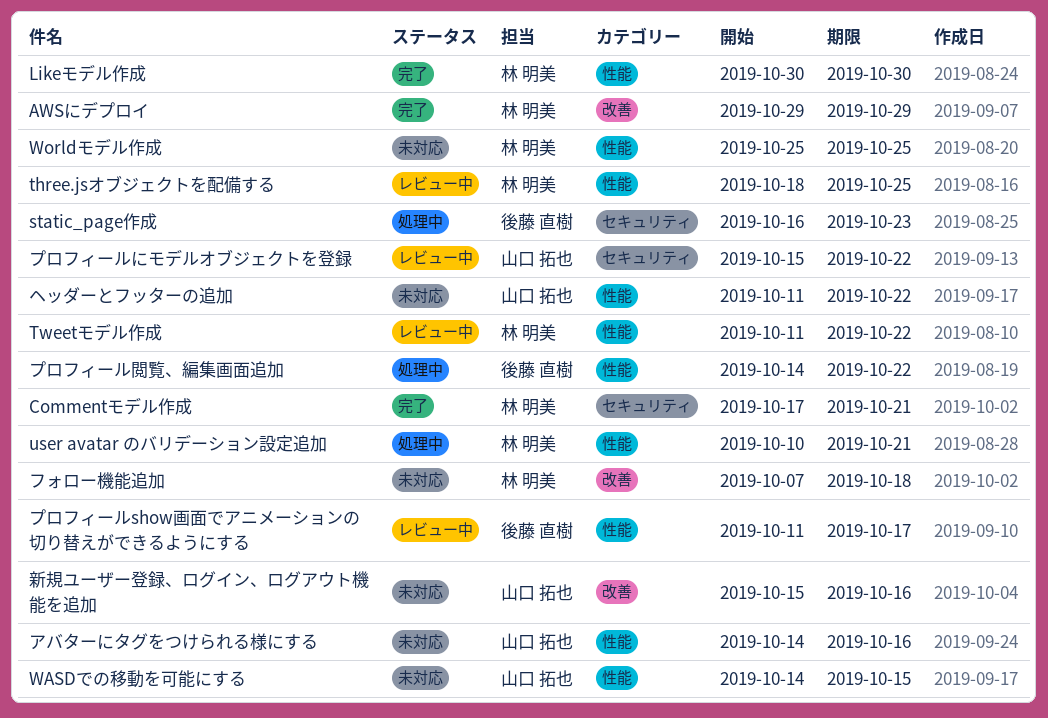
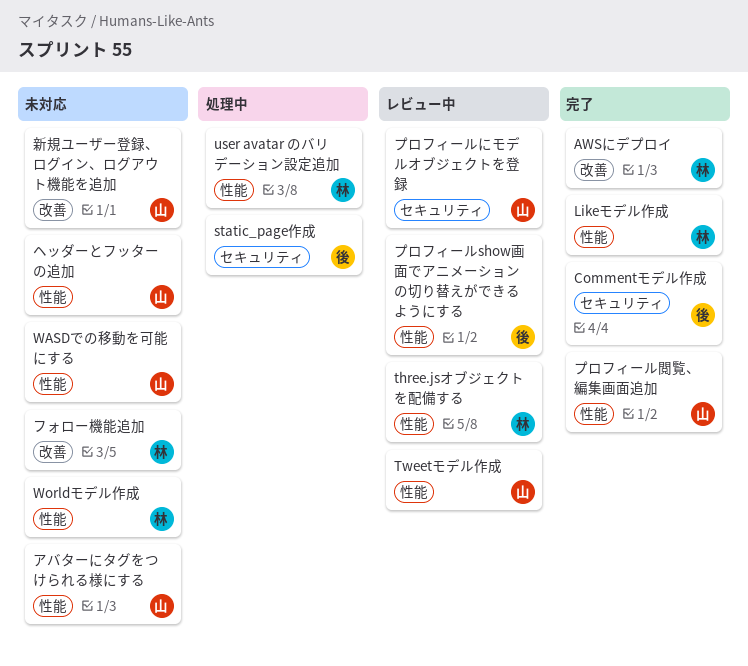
Commentモデル作成, owner: 林 明美 -> 後藤 直樹
Tweetモデル作成, owner: 林 明美 -> 山口 拓也
プロフィール閲覧、編集画面追加, status: 処理中 -> 完了
プロフィール閲覧、編集画面追加, owner: 後藤 直樹 -> 山口 拓也

